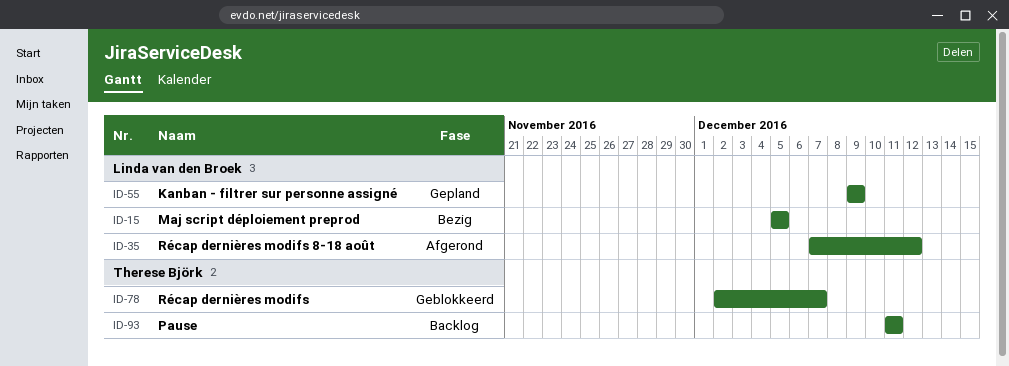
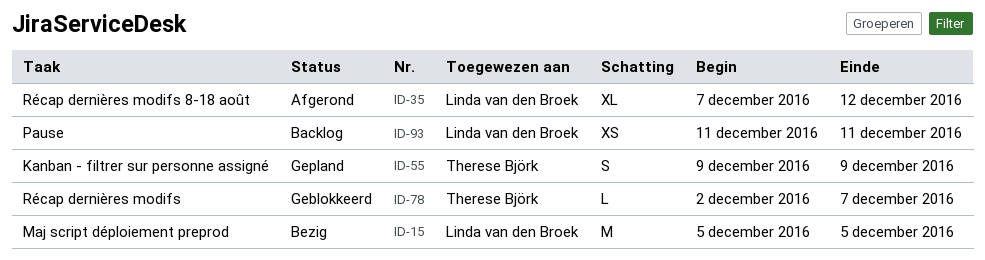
ID-55, owner: Linda van den Broek -> Therese Björk
ID-93, owner: Therese Björk -> Linda van den Broek

